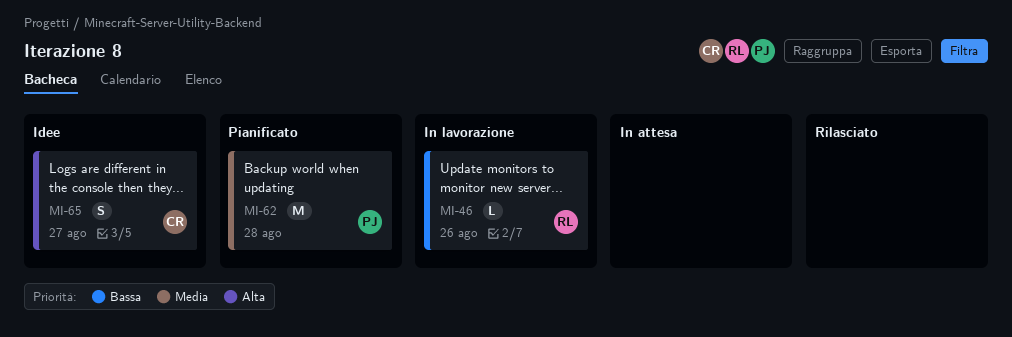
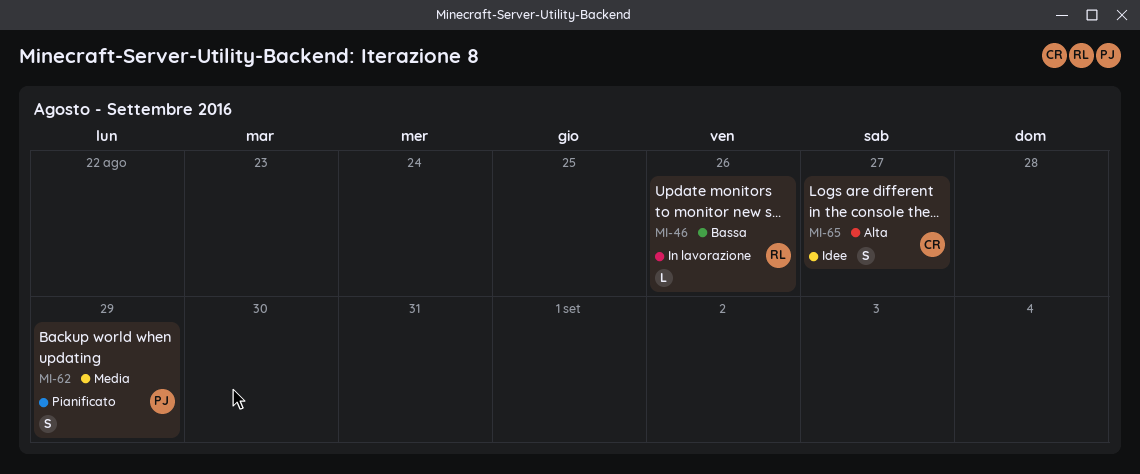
MI-62, estimate: M -> S
MI-62, due: Aug 28 -> Aug 29

